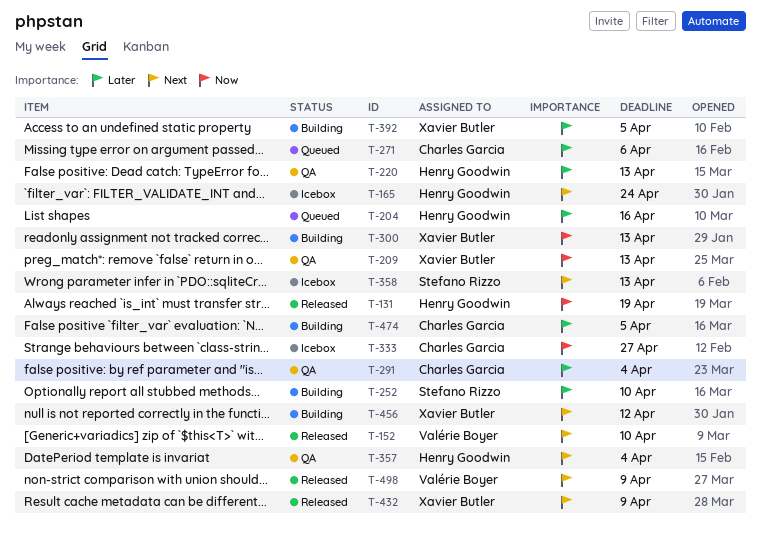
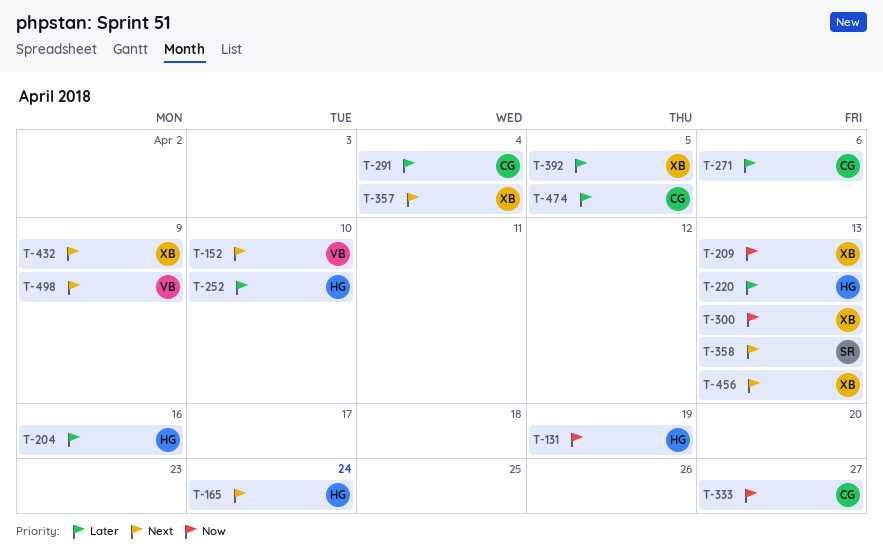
T-252, owner: Stefano Rizzo -> Henry Goodwin
T-357, owner: Henry Goodwin -> Xavier Butler
T-456, due: Apr 12 -> Apr 13

